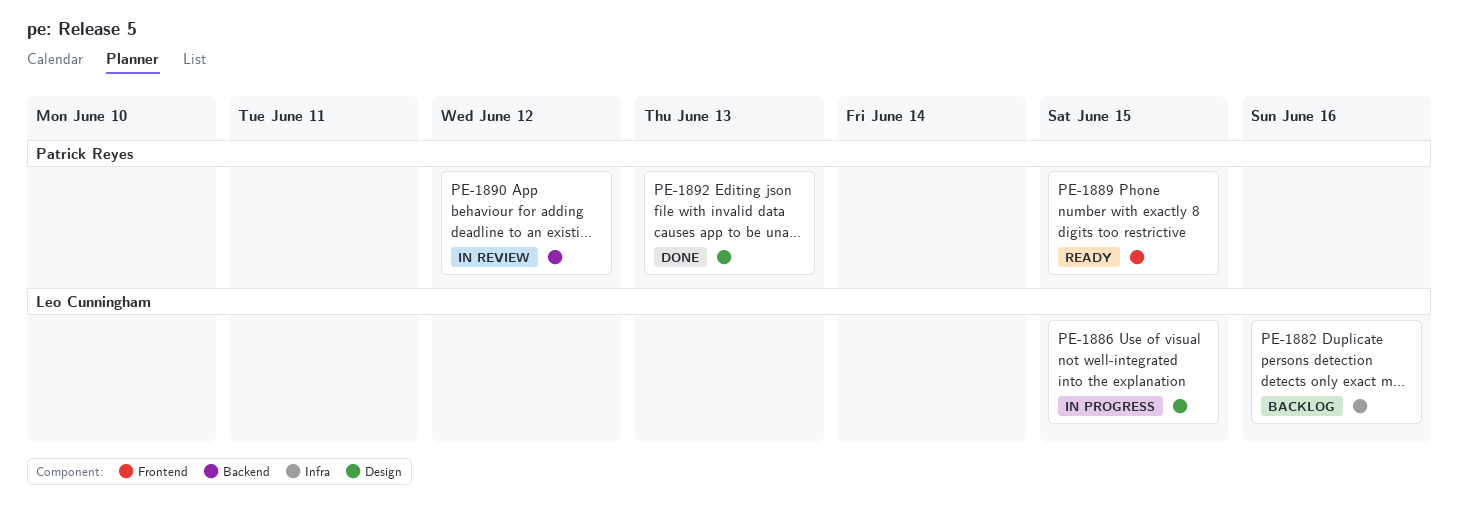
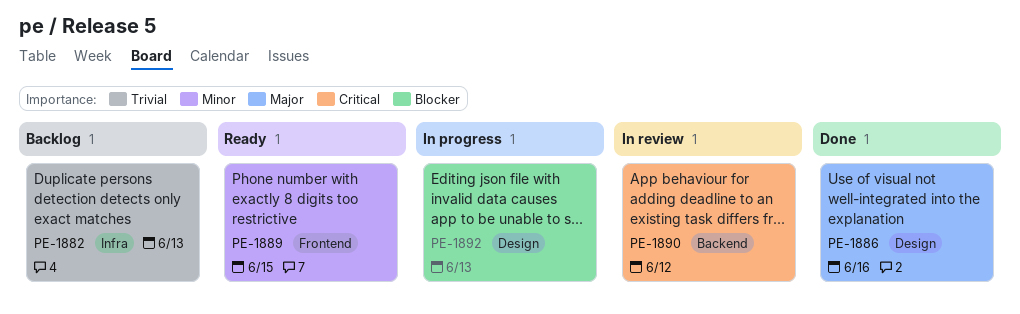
PE-1882, due: Jun 16 -> Jun 13
PE-1886, status: In progress -> Done
PE-1886, due: Jun 15 -> Jun 16
PE-1892, status: Done -> In progress

